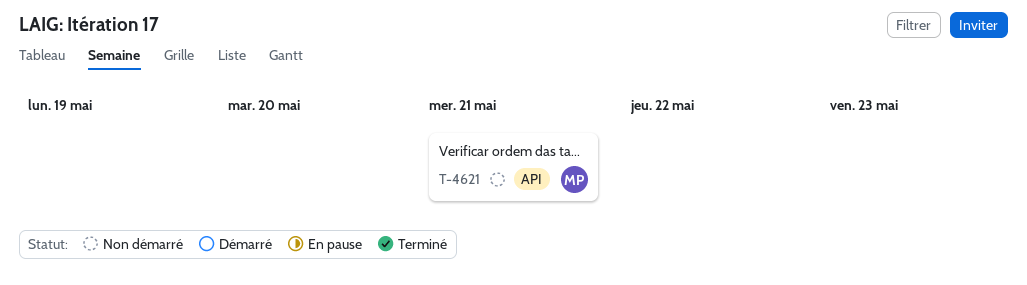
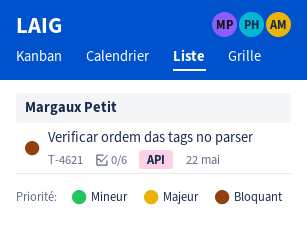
T-4621, due: May 21 -> May 22

